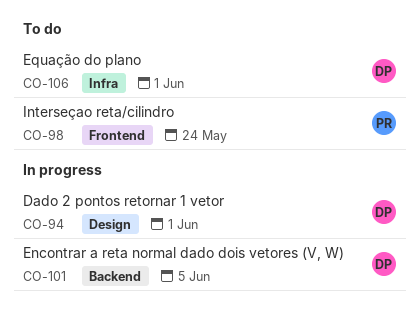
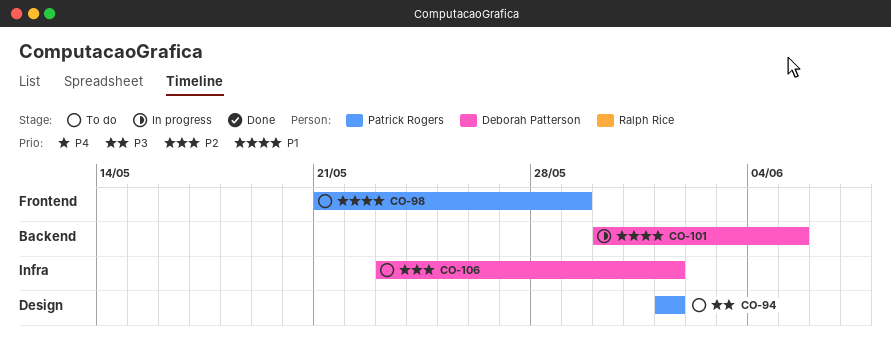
CO-94, status: In progress -> To do
CO-94, owner: Deborah Patterson -> Patrick Rogers
CO-98, due: May 24 -> May 29

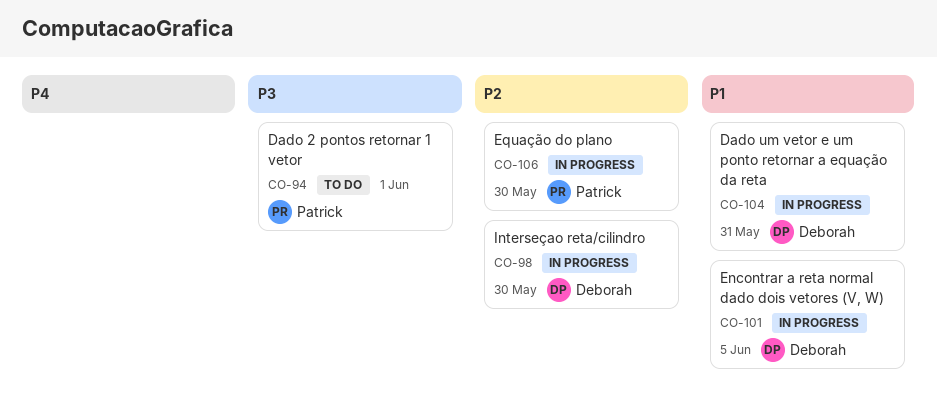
CO-98, status: To do -> In progress
CO-98, owner: Patrick Rogers -> Deborah Patterson
CO-98, priority: P1 -> P2
CO-98, due: May 29 -> May 30
CO-104: none -> present
CO-106, status: To do -> In progress
CO-106, owner: Deborah Patterson -> Patrick Rogers
CO-106, due: Jun 1 -> May 30

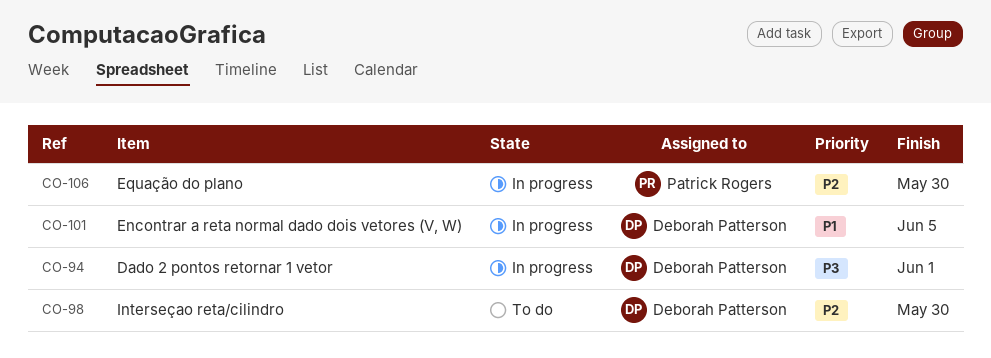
CO-94, status: To do -> In progress
CO-94, owner: Patrick Rogers -> Deborah Patterson
CO-98, status: In progress -> To do
CO-104: present -> none

